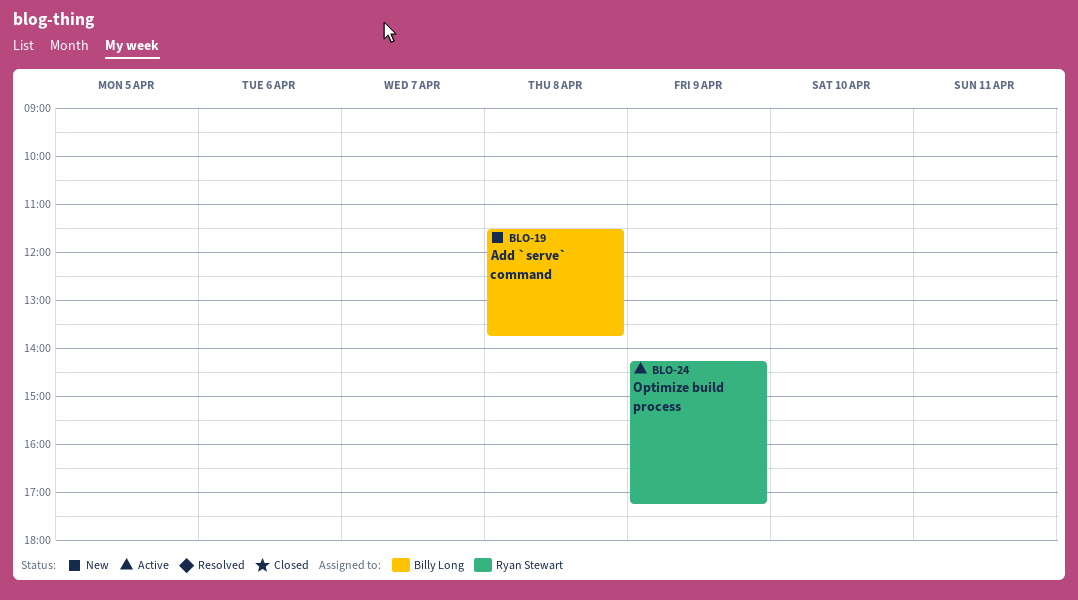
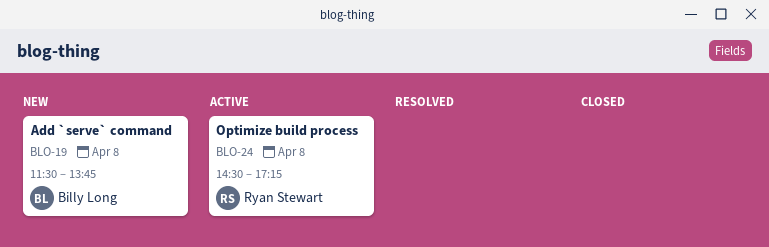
BLO-24, day: Apr 9 -> Apr 8
BLO-24, begins: 14:15 -> 14:30

